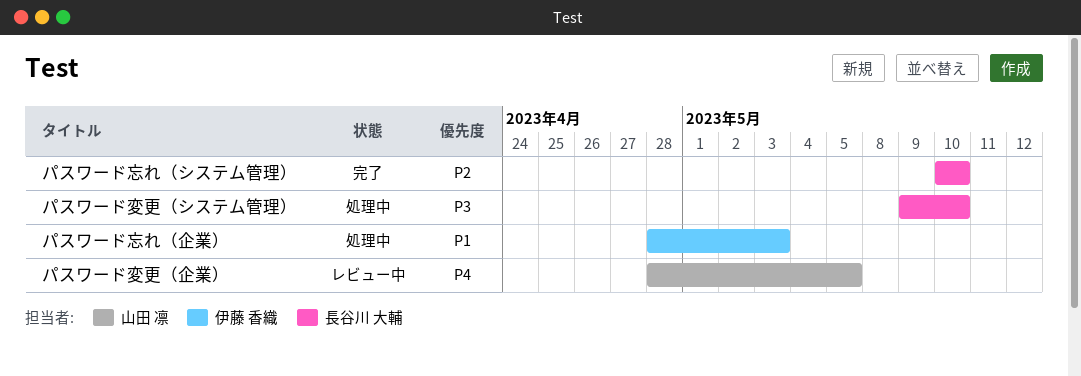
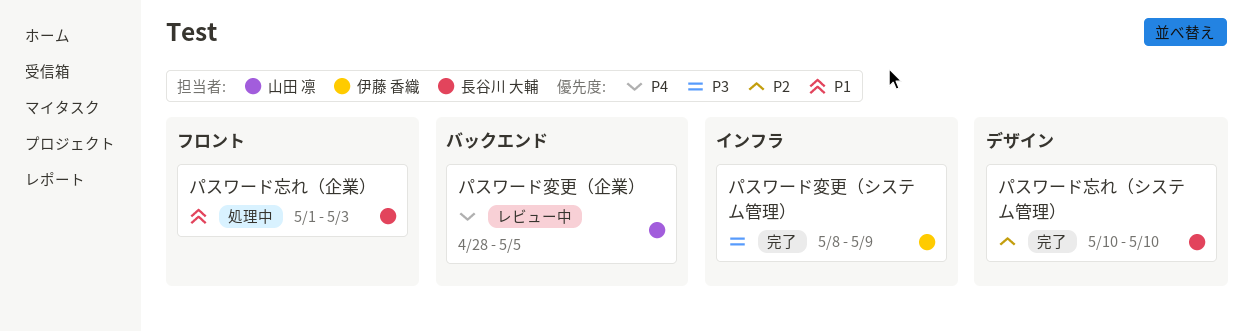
パスワード変更（システム管理）, status: 処理中 -> 完了
パスワード変更（システム管理）, owner: 長谷川 大輔 -> 伊藤 香織
パスワード変更（システム管理）, start: May 9 -> May 8
パスワード変更（システム管理）, due: May 10 -> May 9
パスワード忘れ（企業）, owner: 伊藤 香織 -> 長谷川 大輔
パスワード忘れ（企業）, start: Apr 28 -> May 1

